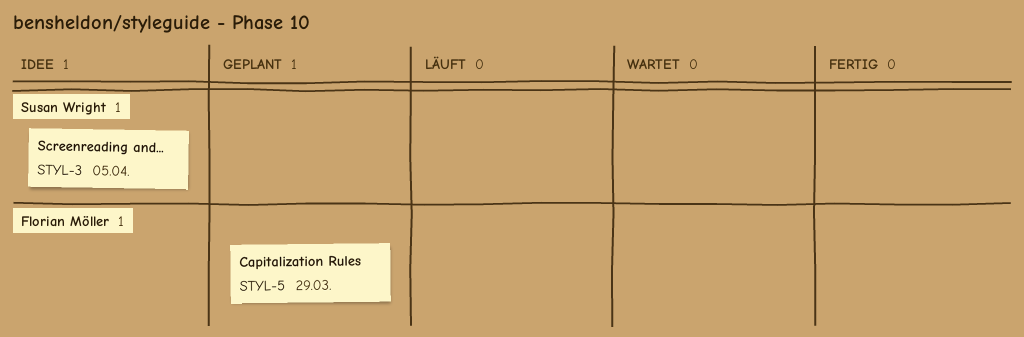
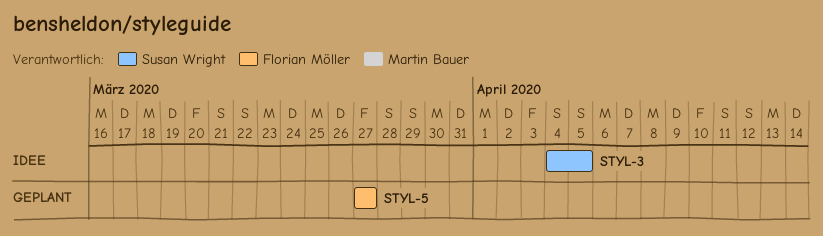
STYL-5, due: Mar 29 -> Mar 27

